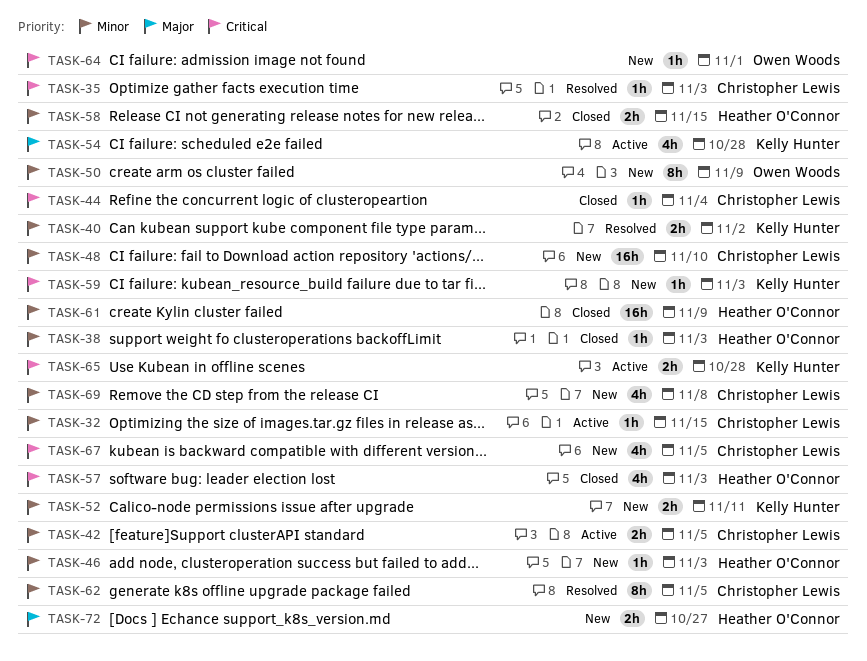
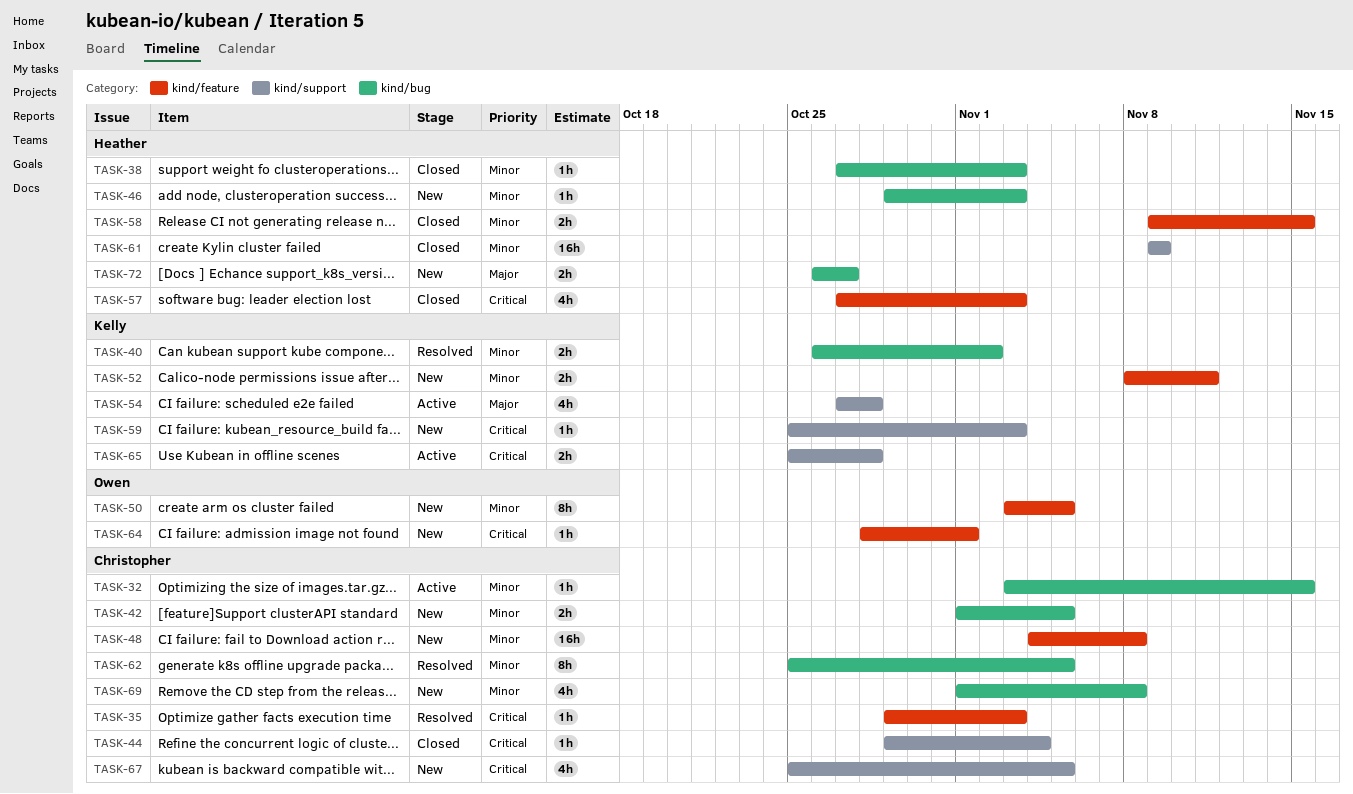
TASK-42, status: Active -> New
TASK-48, due: Nov 10 -> Nov 8
TASK-50, due: Nov 9 -> Nov 5

